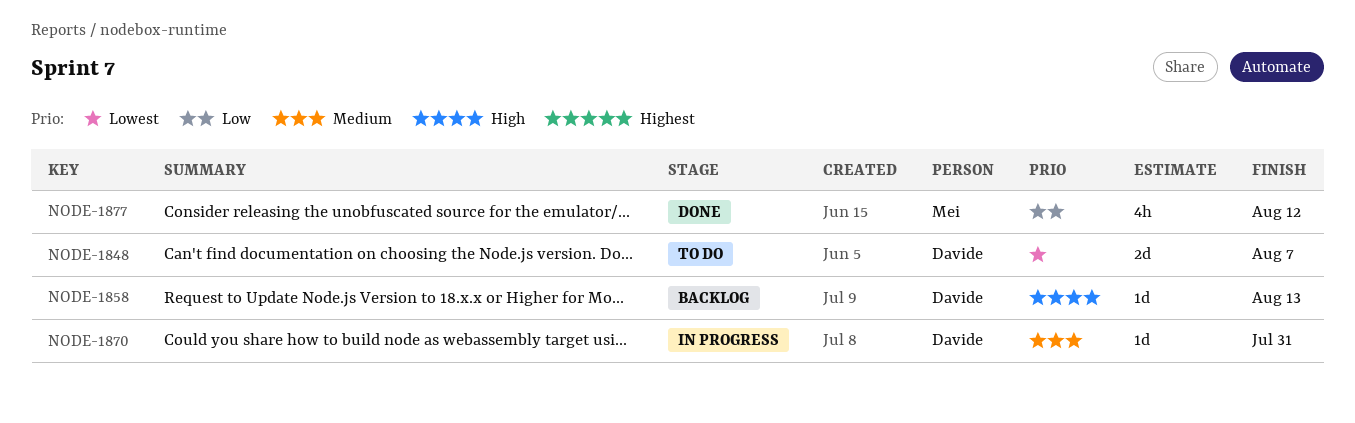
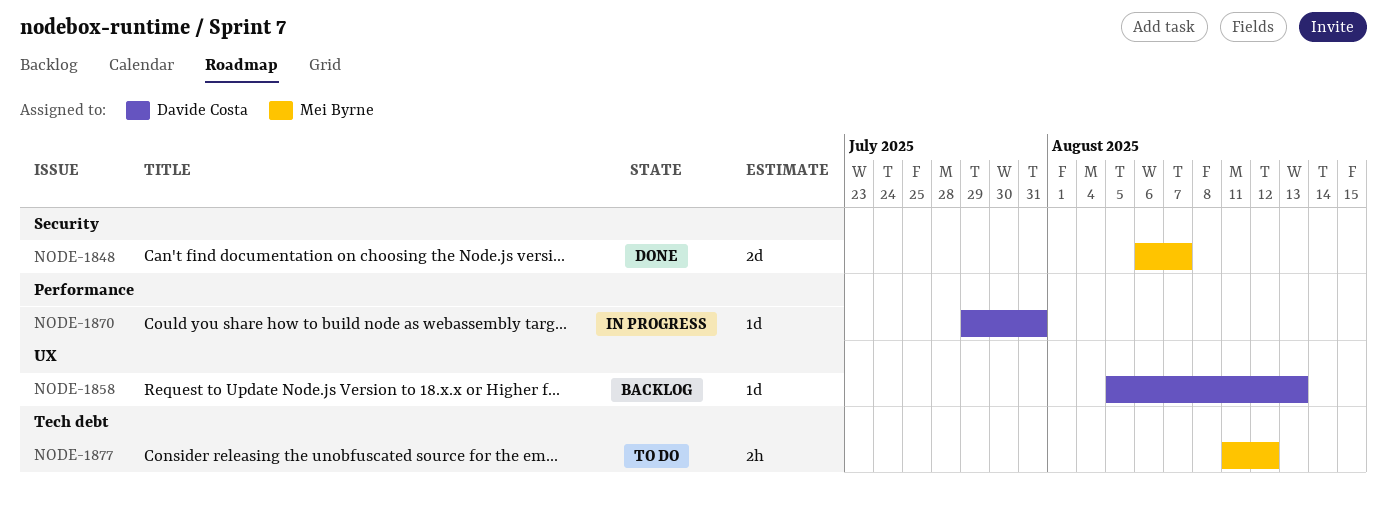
NODE-1848, status: To do -> Done
NODE-1848, owner: Davide Costa -> Mei Byrne
NODE-1877, status: Done -> To do
NODE-1877, estimate: 4h -> 2h

